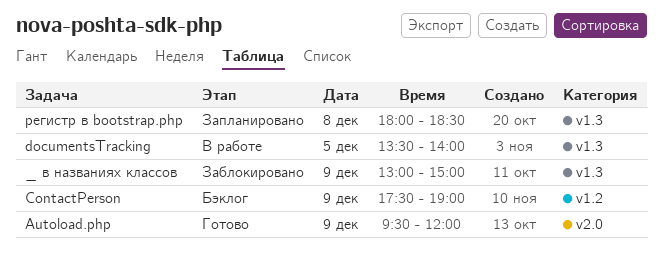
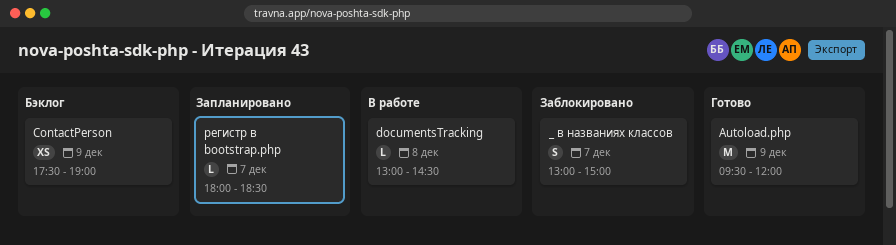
_ в названиях классов, day: Dec 9 -> Dec 7
documentsTracking, day: Dec 5 -> Dec 8
documentsTracking, begins: 13:30 -> 13:00
documentsTracking, ends: 14:00 -> 14:30
регистр в bootstrap.php, day: Dec 8 -> Dec 7

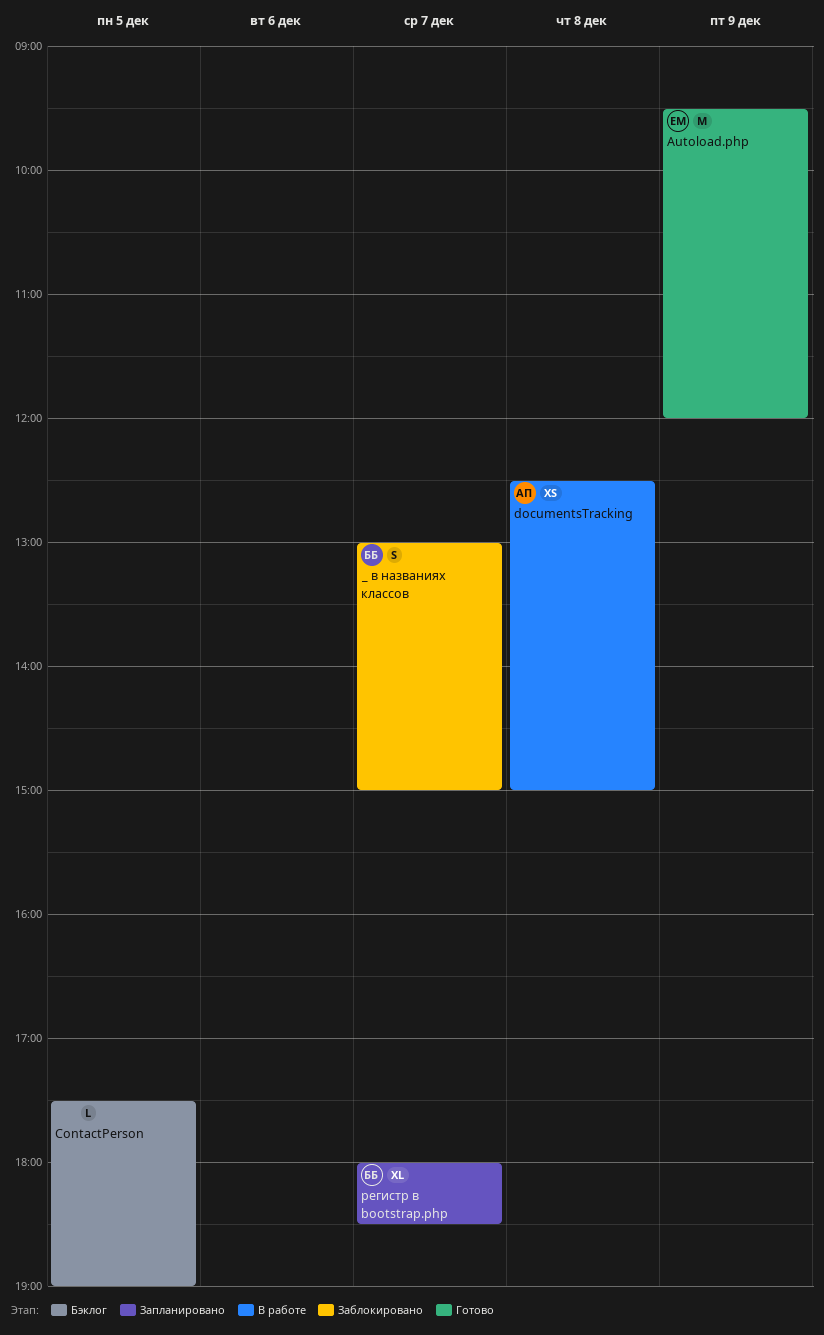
ContactPerson, estimate: XS -> L
ContactPerson, day: Dec 9 -> Dec 5
documentsTracking, estimate: L -> XS
documentsTracking, begins: 13:00 -> 12:30
documentsTracking, ends: 14:30 -> 15:00
регистр в bootstrap.php, estimate: L -> XL

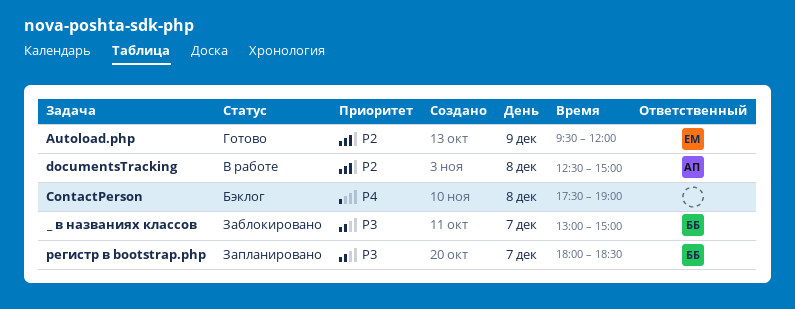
ContactPerson, day: Dec 5 -> Dec 8

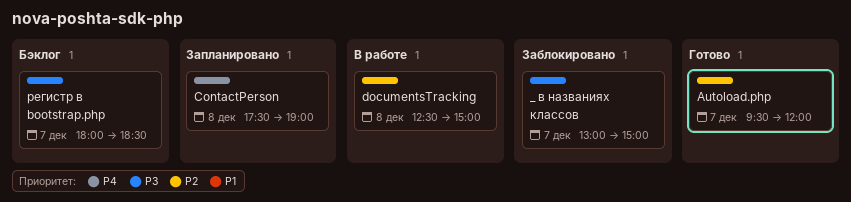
Autoload.php, day: Dec 9 -> Dec 7
ContactPerson, status: Бэклог -> Запланировано
регистр в bootstrap.php, status: Запланировано -> Бэклог

